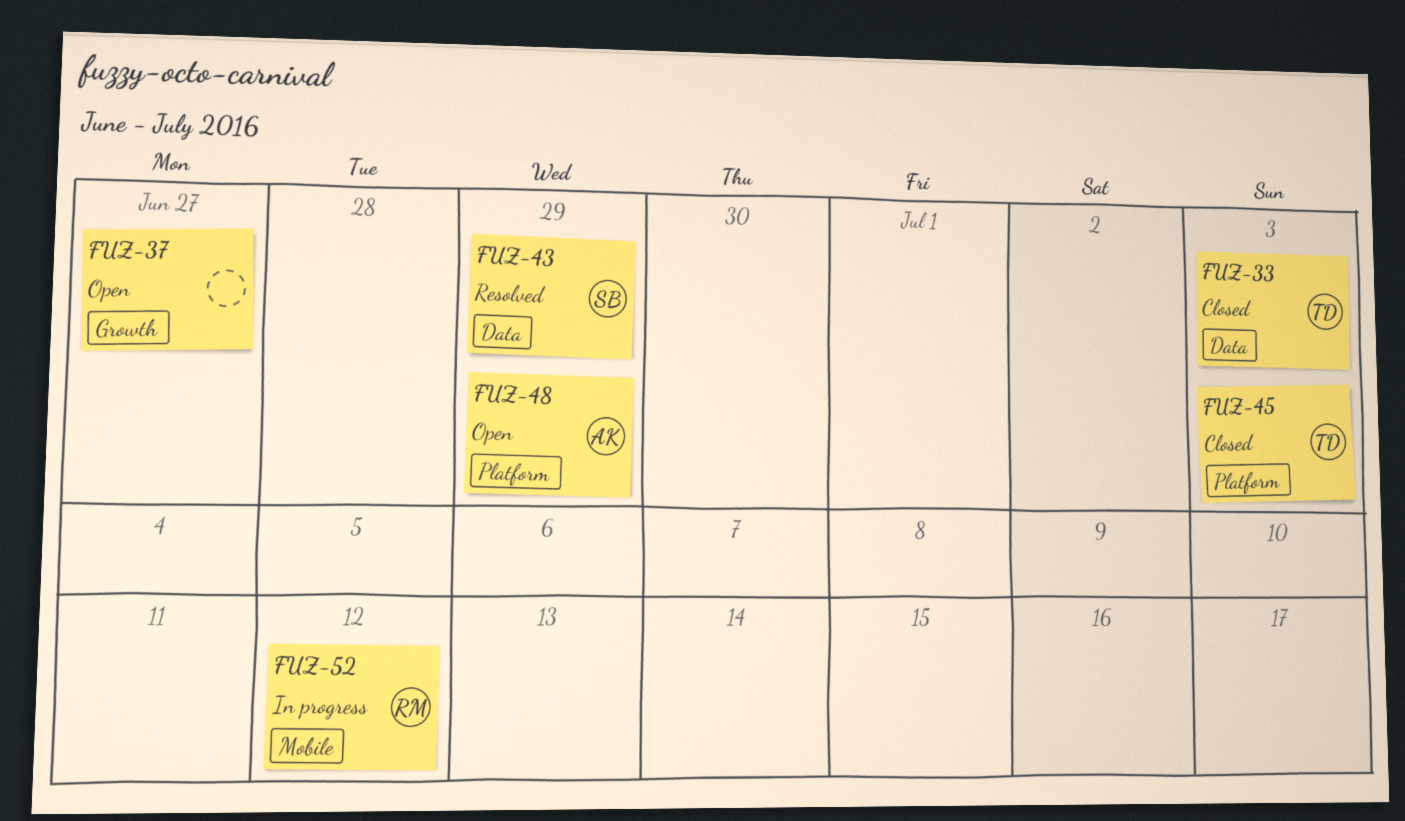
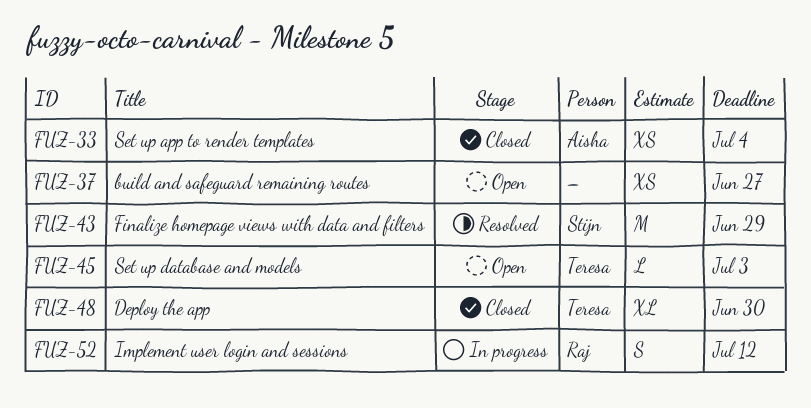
FUZ-33, owner: Teresa -> Aisha
FUZ-33, due: Jul 3 -> Jul 4
FUZ-45, status: Closed -> Open
FUZ-48, status: Open -> Closed
FUZ-48, owner: Aisha -> Teresa
FUZ-48, due: Jun 29 -> Jun 30

